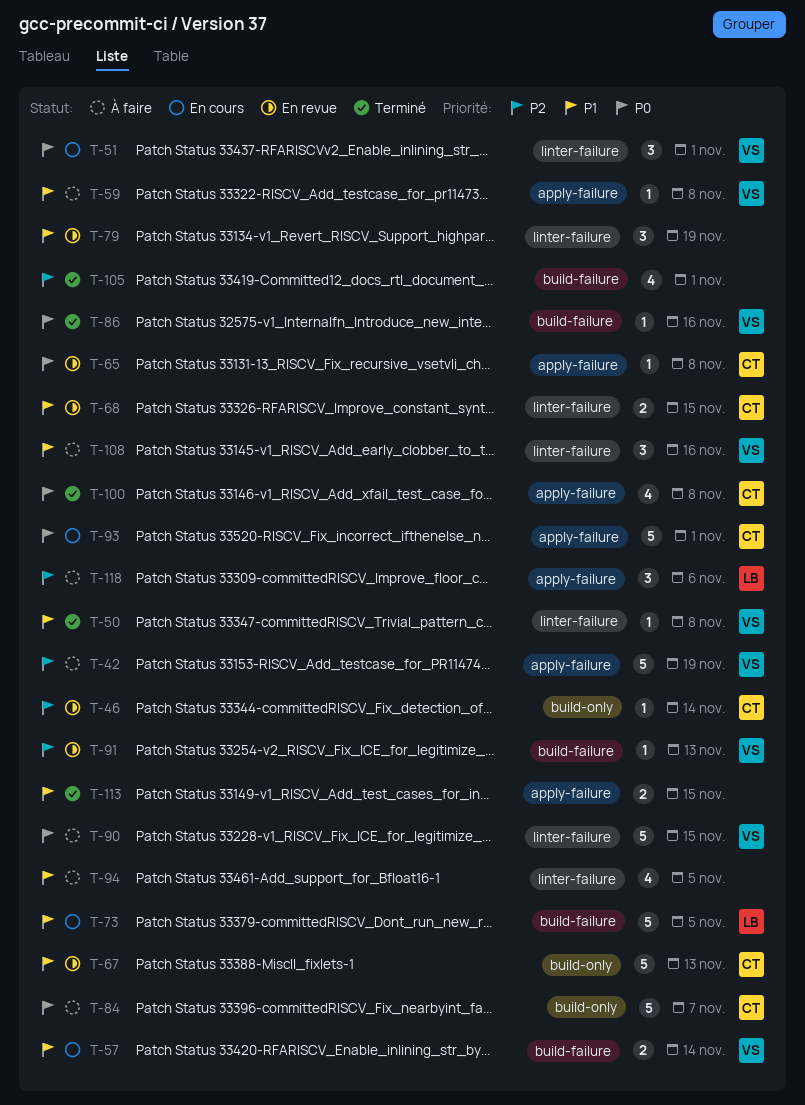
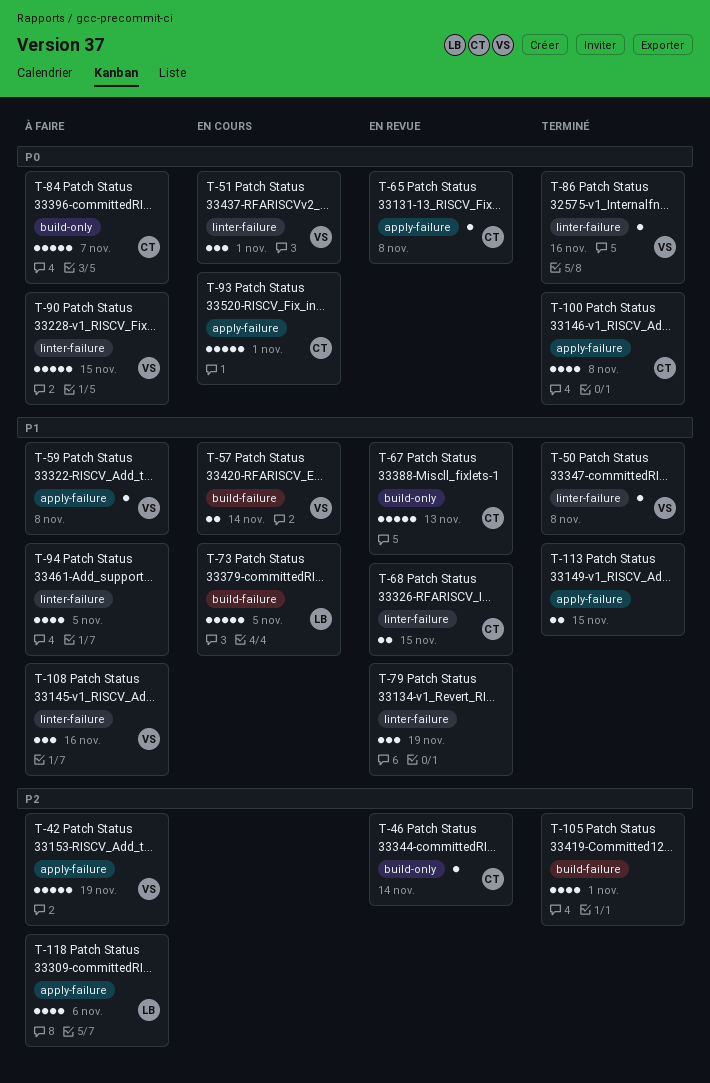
T-86, label: build-failure -> linter-failure
T-91: present -> none
T-118, estimate: 3 -> 4

